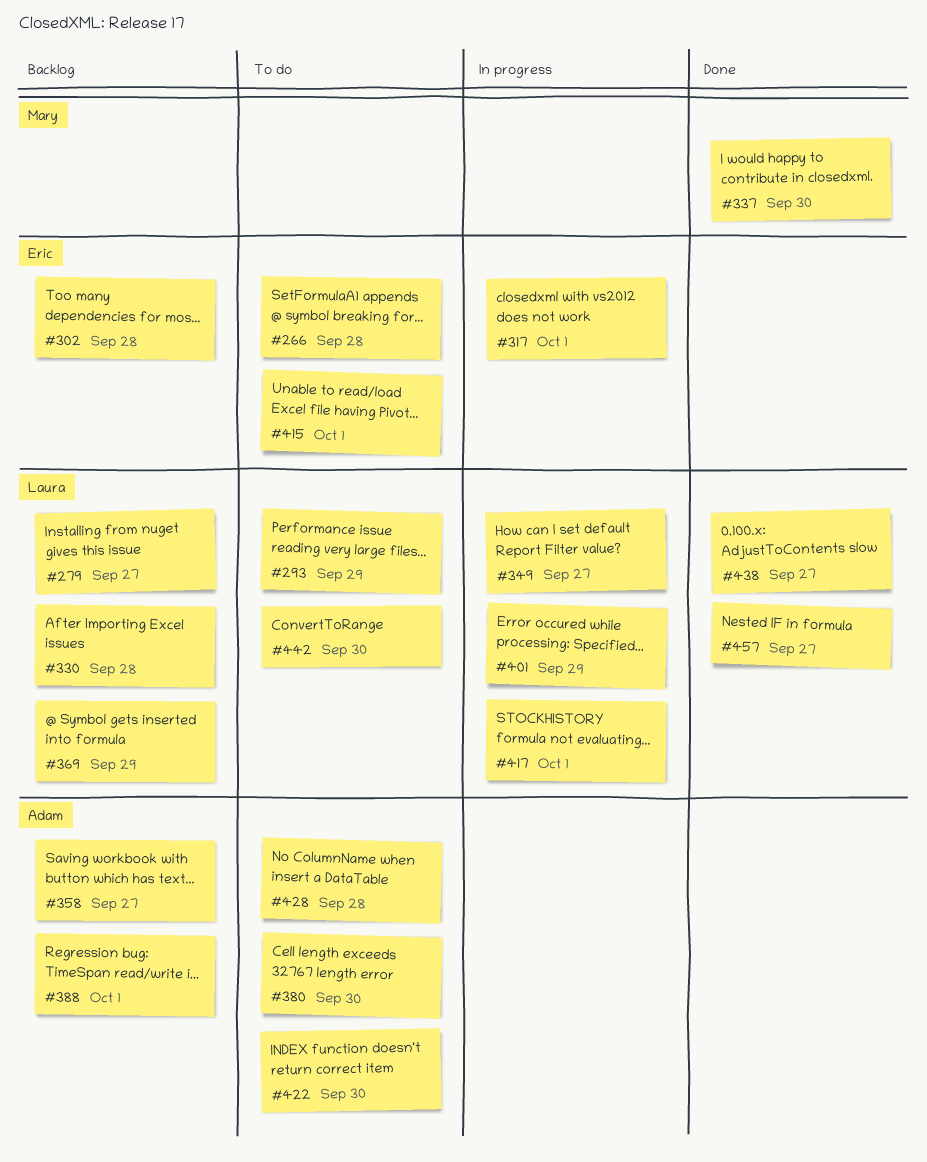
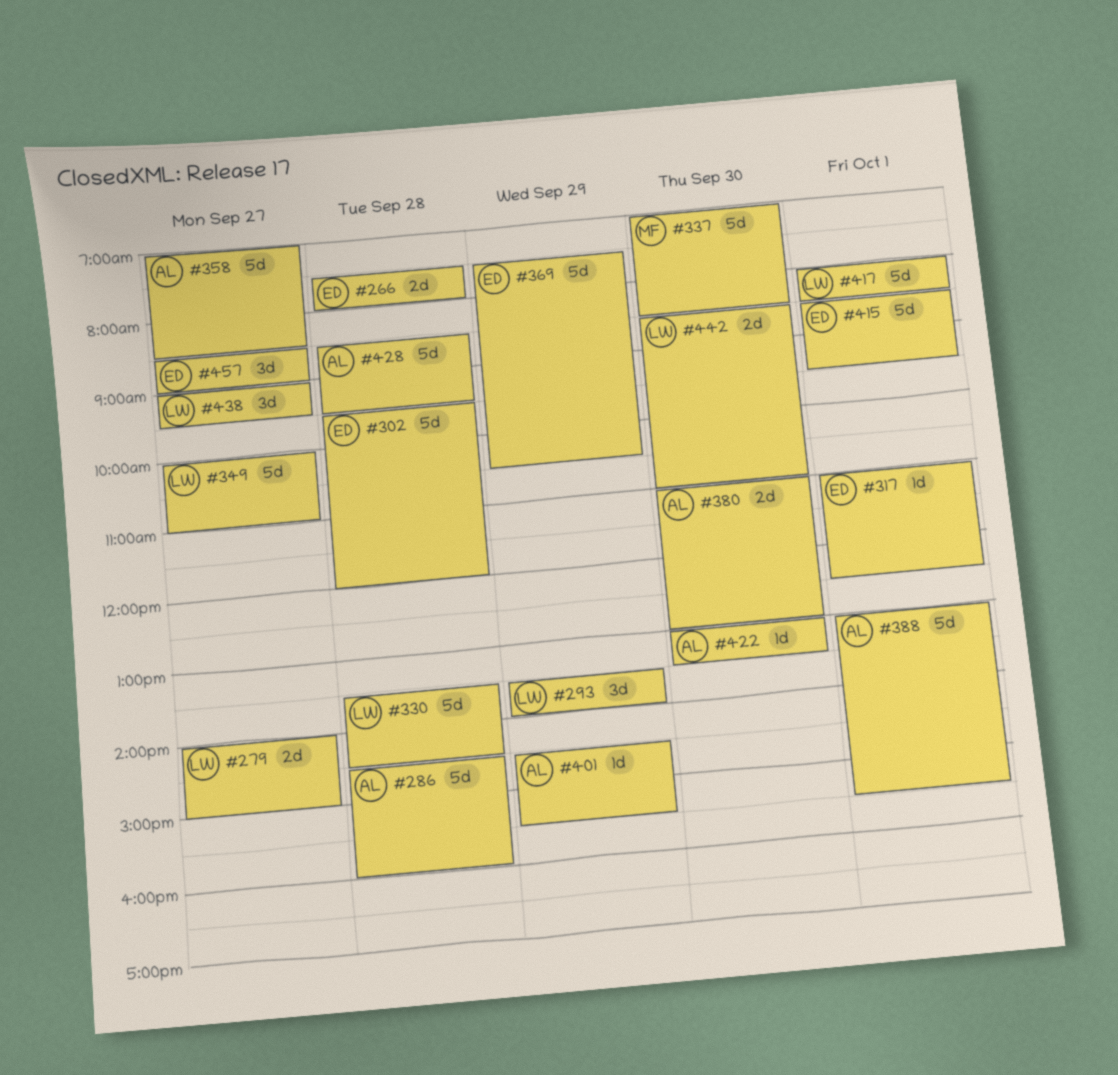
#286: none -> present
#369, owner: Laura -> Eric
#401, owner: Laura -> Adam
#457, owner: Laura -> Eric

